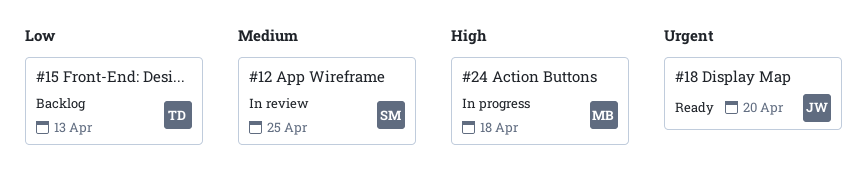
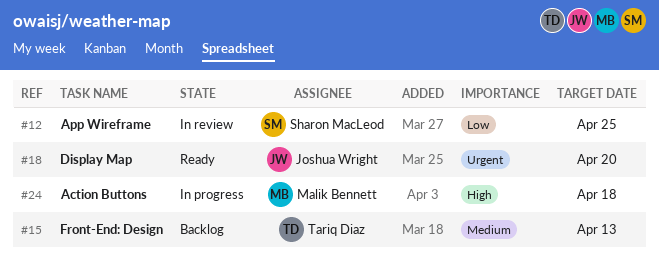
#12, priority: Medium -> Low
#15, priority: Low -> Medium

